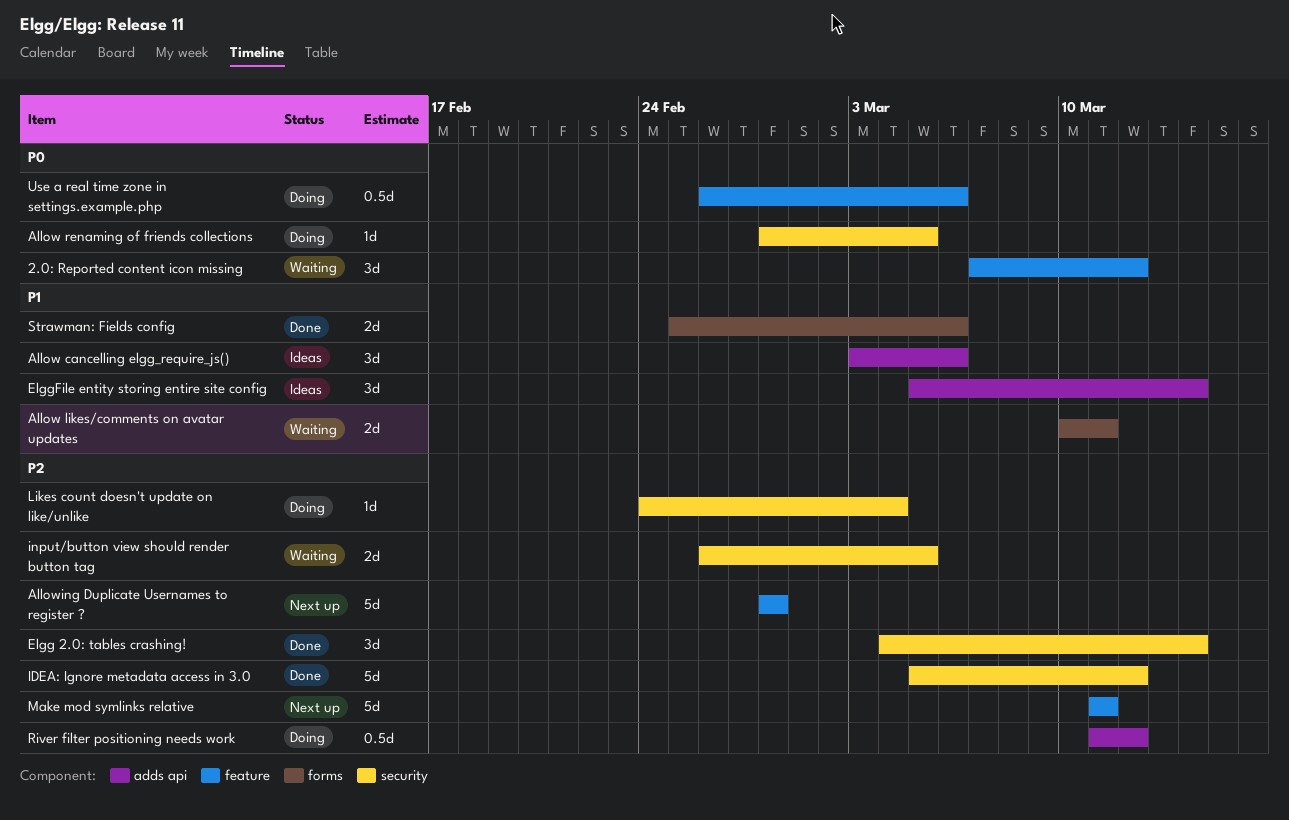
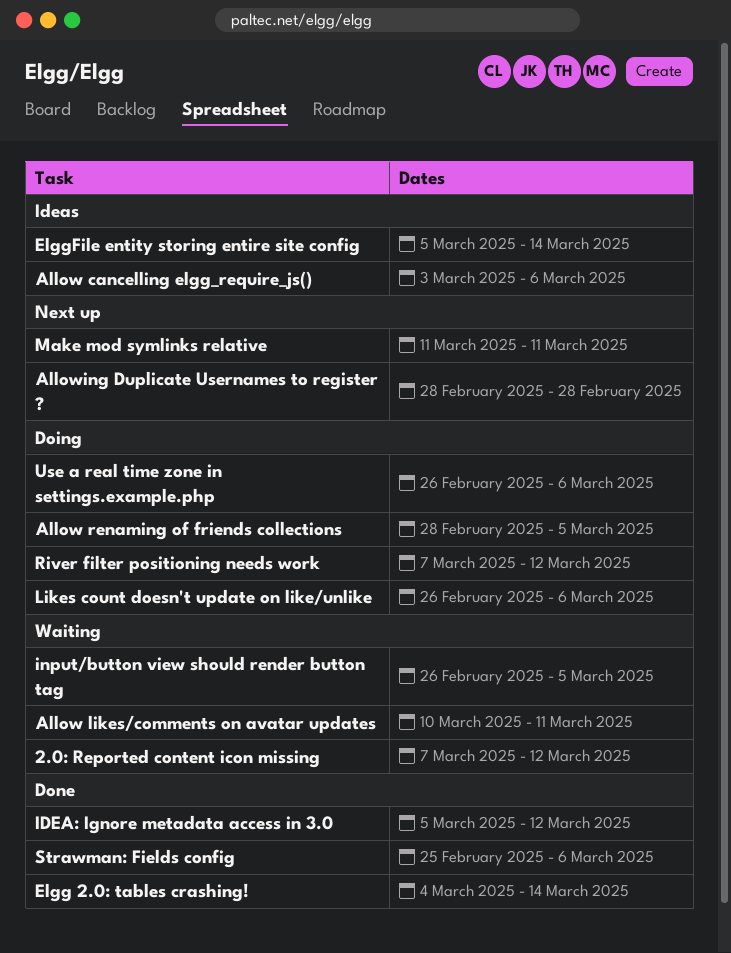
Likes count doesn't update on like/unlike, start: Feb 24 -> Feb 26
Likes count doesn't update on like/unlike, due: Mar 4 -> Mar 6
River filter positioning needs work, start: Mar 11 -> Mar 7

